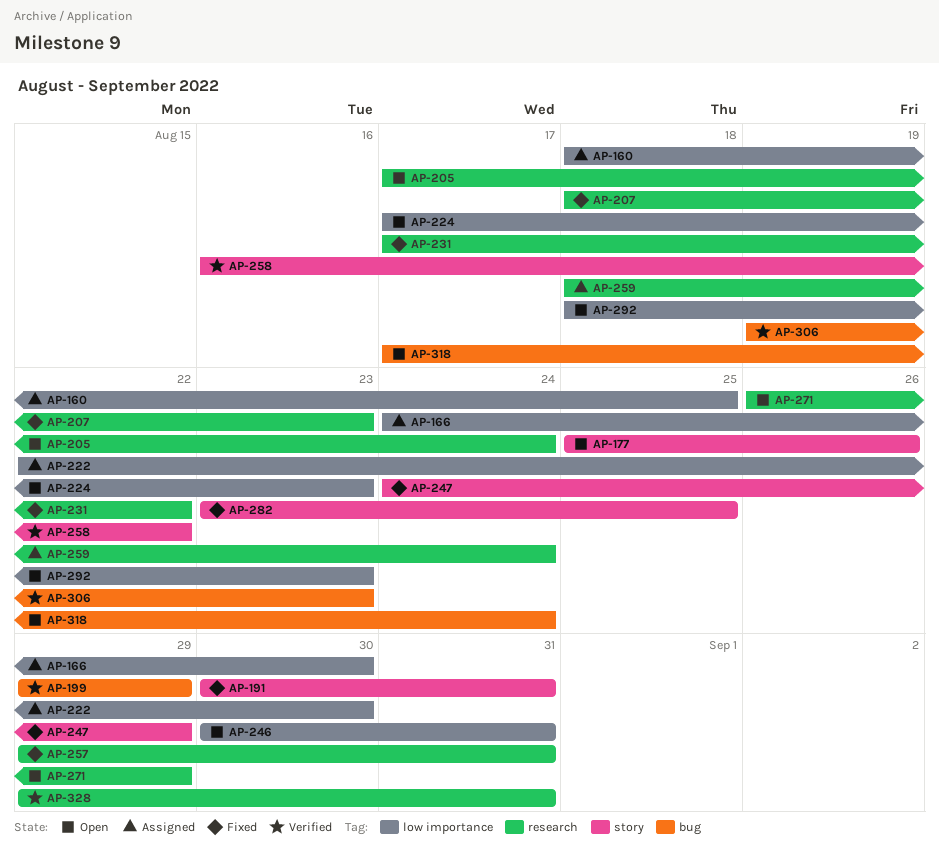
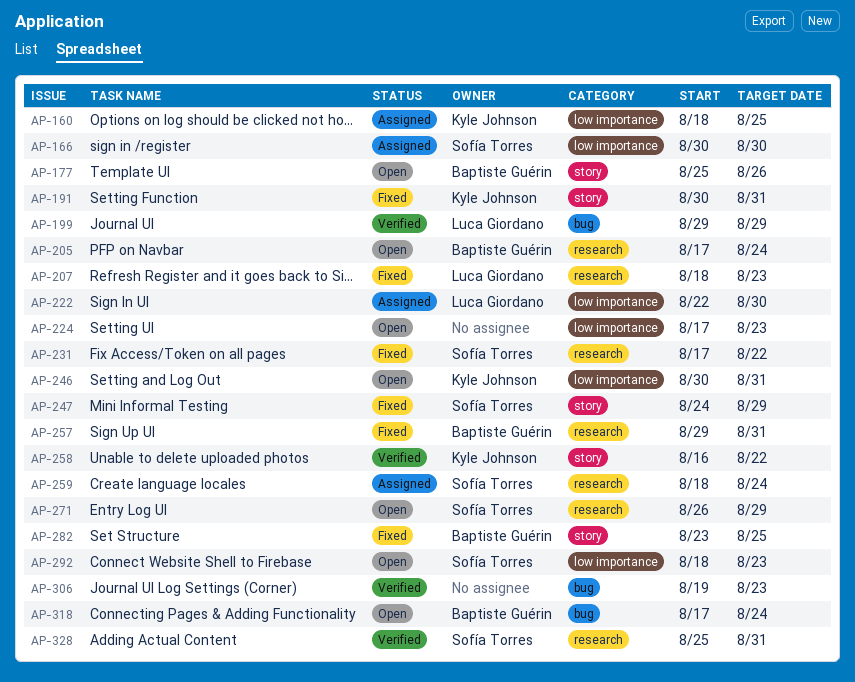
AP-166, start: Aug 24 -> Aug 30
AP-328, start: Aug 29 -> Aug 25

